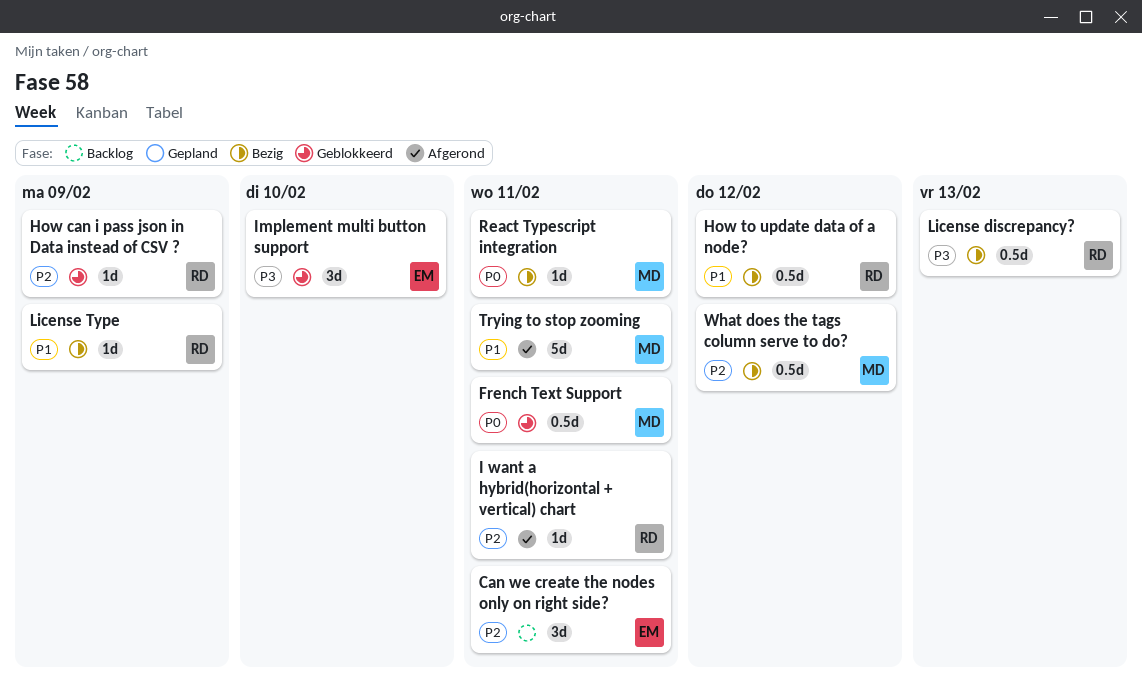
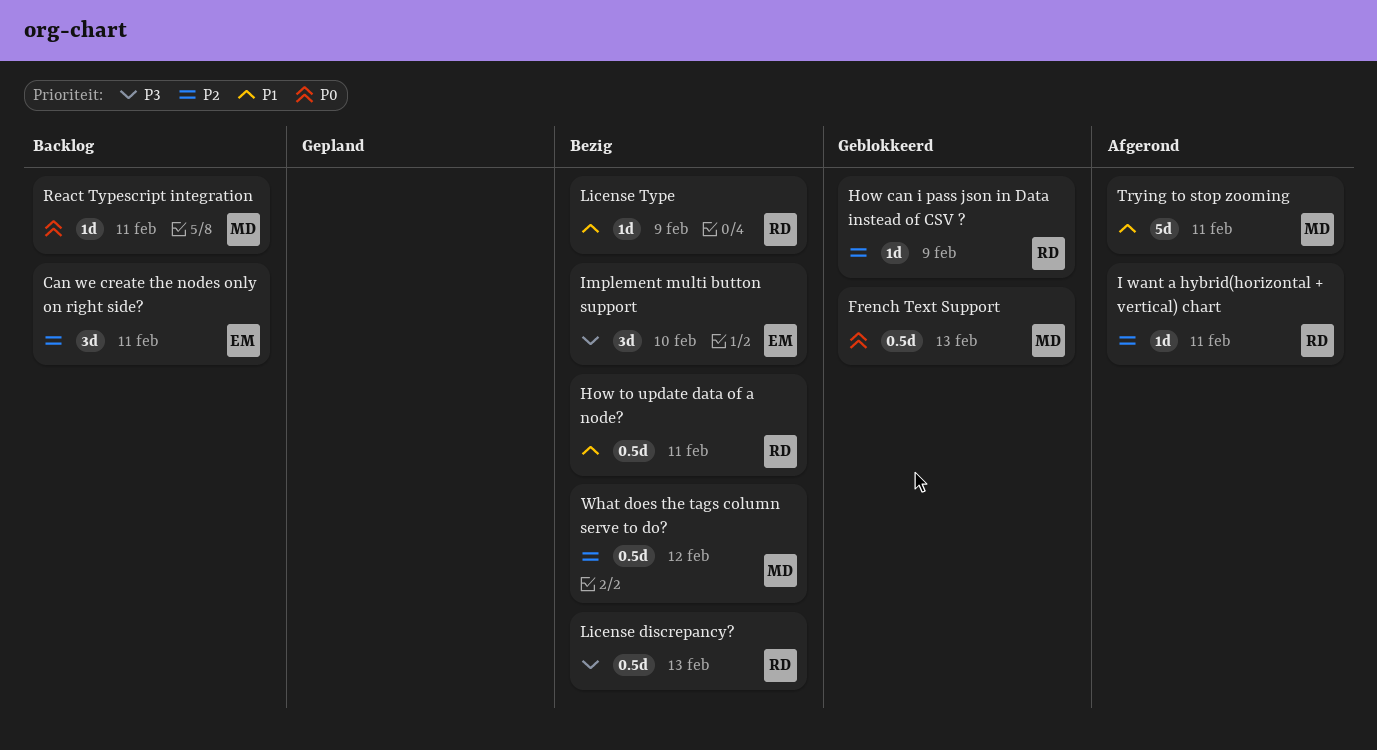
French Text Support, due: Feb 11 -> Feb 13
How to update data of a node?, due: Feb 12 -> Feb 11
Implement multi button support, status: Geblokkeerd -> Bezig
React Typescript integration, status: Bezig -> Backlog

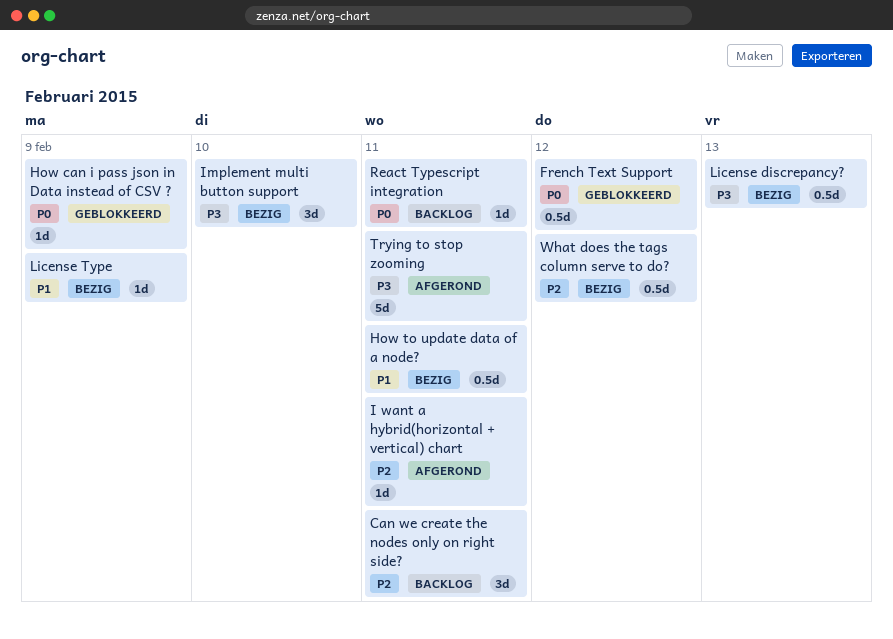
French Text Support, due: Feb 13 -> Feb 12
How can i pass json in Data instead of CSV ?, priority: P2 -> P0
Trying to stop zooming, priority: P1 -> P3

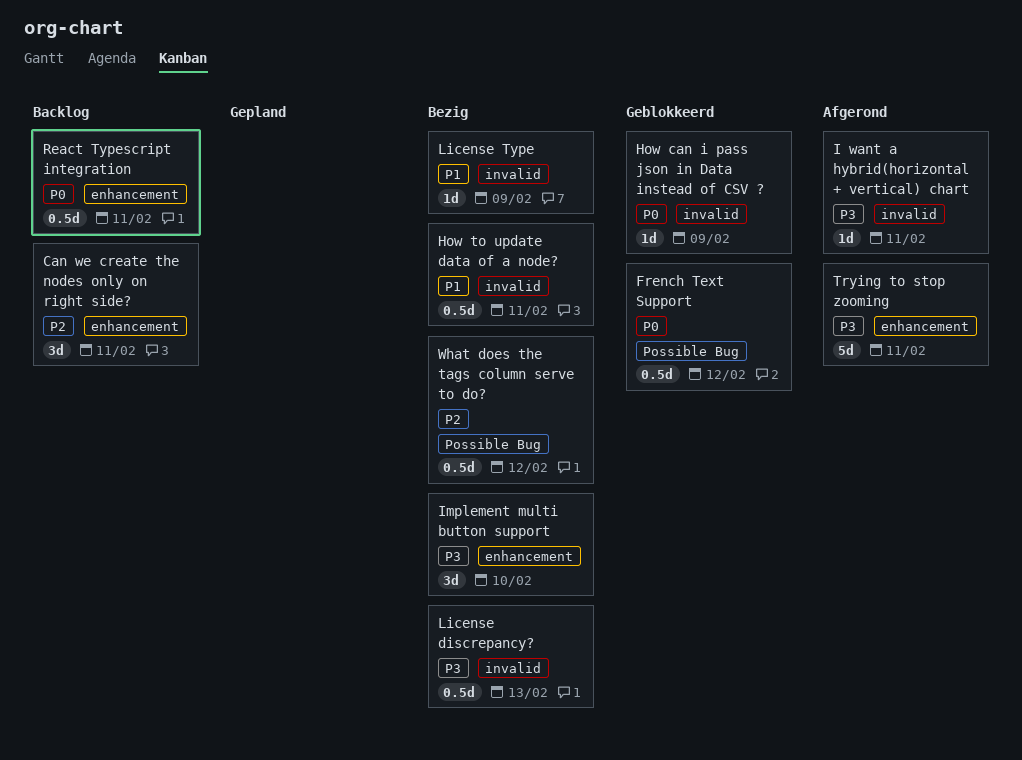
I want a hybrid(horizontal + vertical) chart, priority: P2 -> P3
React Typescript integration, estimate: 1d -> 0.5d

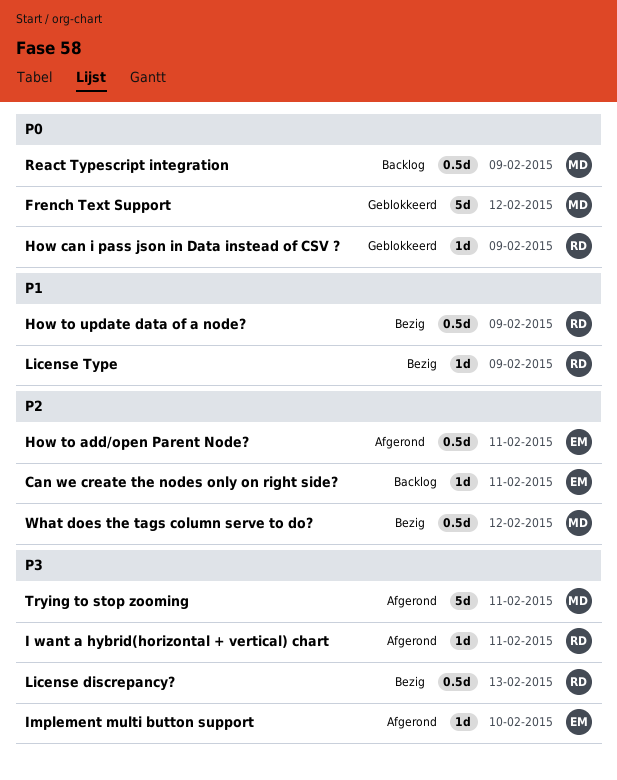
Can we create the nodes only on right side?, estimate: 3d -> 1d
French Text Support, estimate: 0.5d -> 5d
How to add/open Parent Node?: none -> present
How to update data of a node?, due: Feb 11 -> Feb 9
Implement multi button support, status: Bezig -> Afgerond
Implement multi button support, estimate: 3d -> 1d
React Typescript integration, due: Feb 11 -> Feb 9

